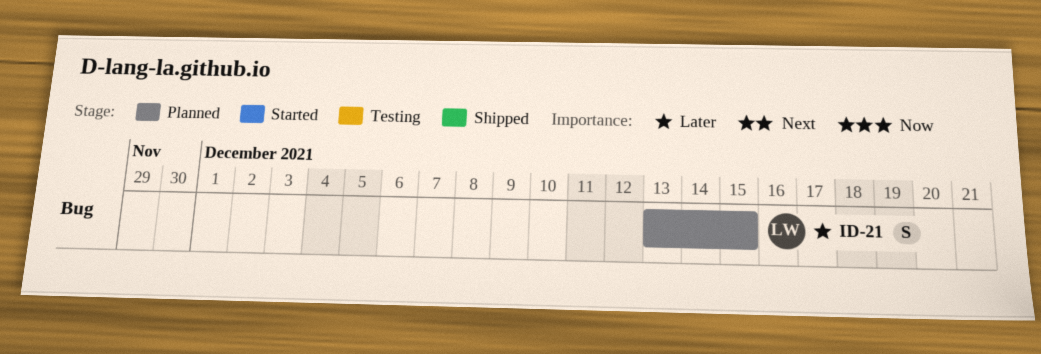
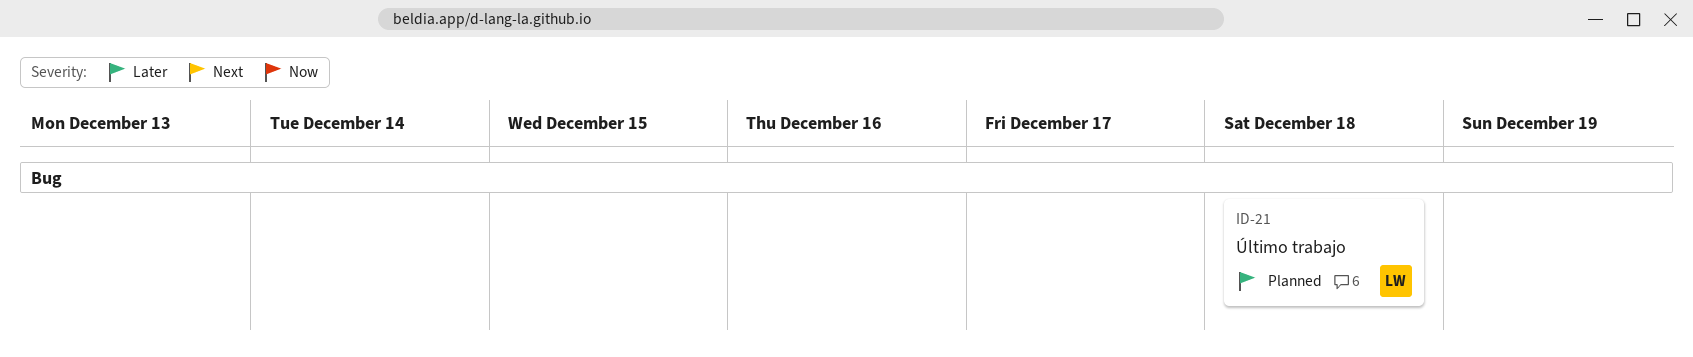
ID-21, due: Dec 15 -> Dec 18

